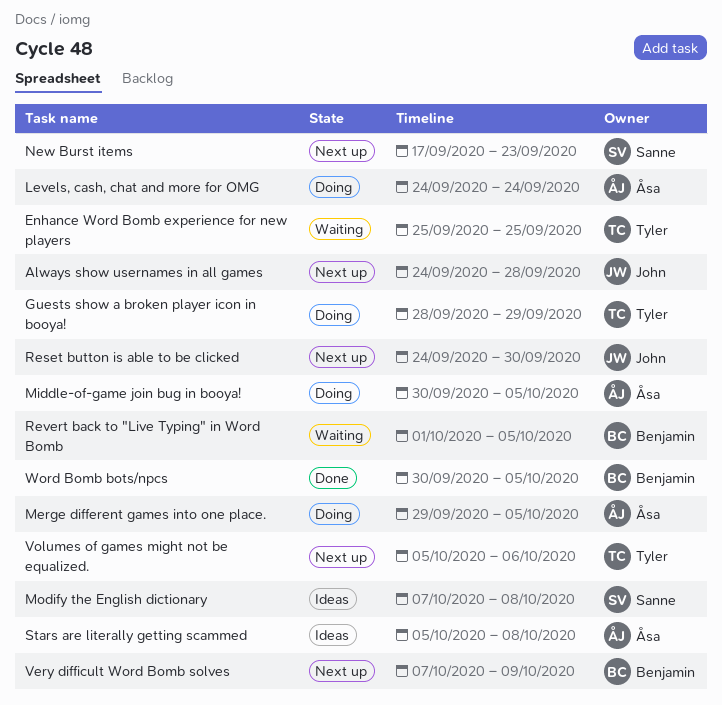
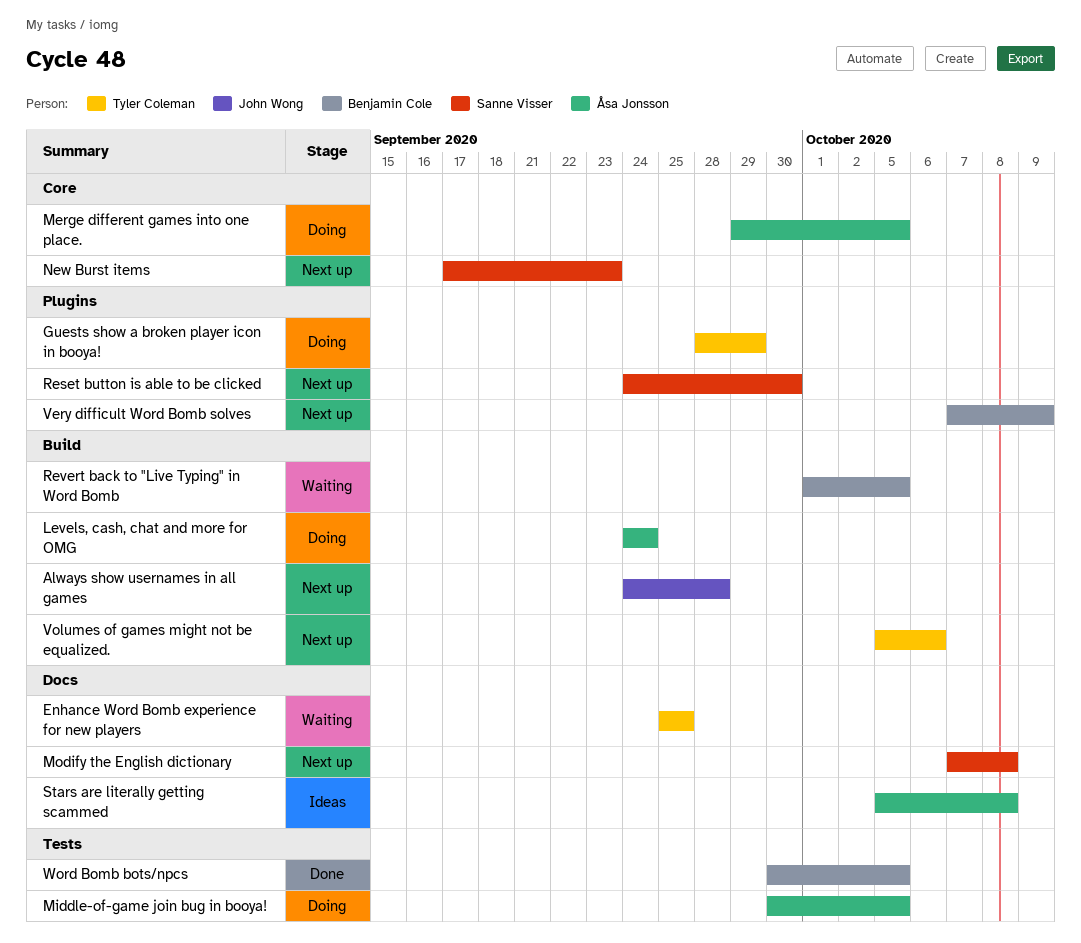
Modify the English dictionary, status: Ideas -> Next up
Reset button is able to be clicked, owner: John Wong -> Sanne Visser

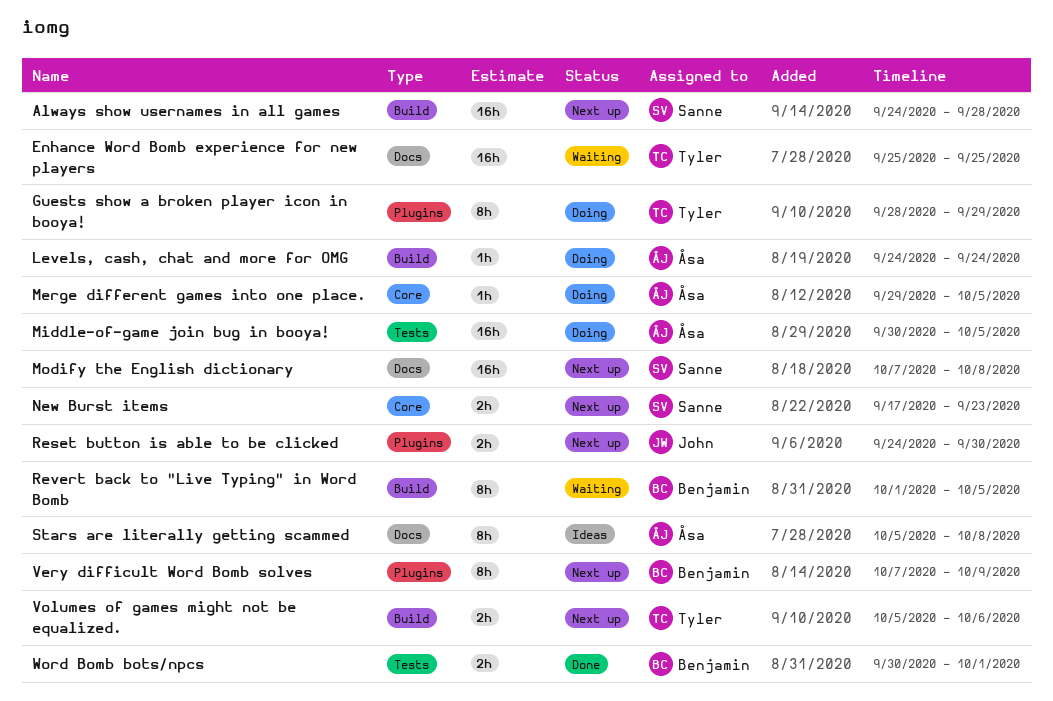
Always show usernames in all games, owner: John Wong -> Sanne Visser
Reset button is able to be clicked, owner: Sanne Visser -> John Wong
Word Bomb bots/npcs, due: Oct 5 -> Oct 1

